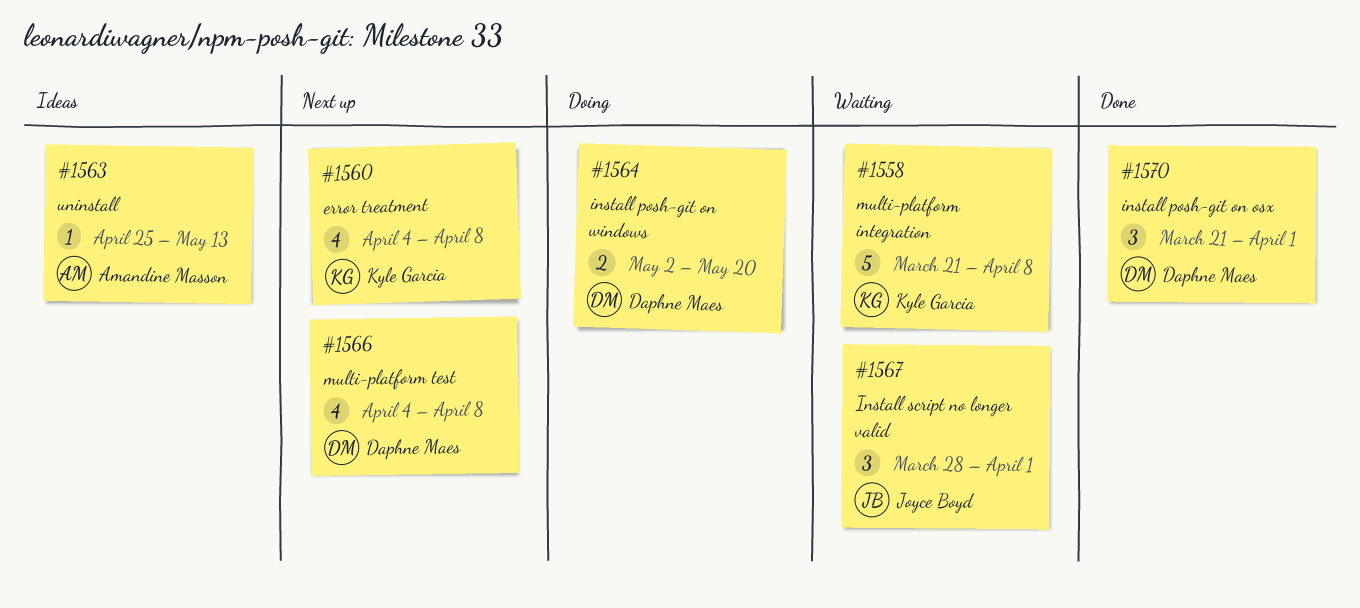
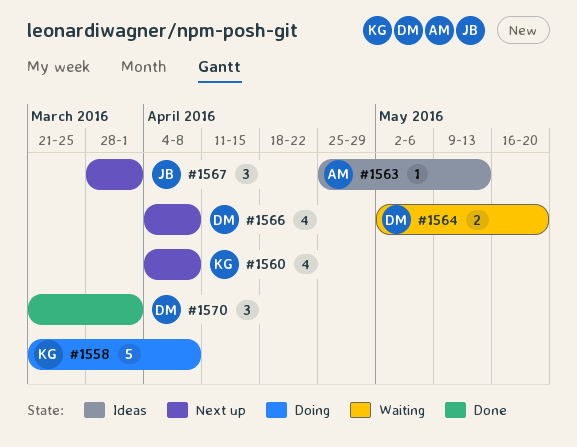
#1558, status: Waiting -> Doing
#1564, status: Doing -> Waiting
#1567, status: Waiting -> Next up

